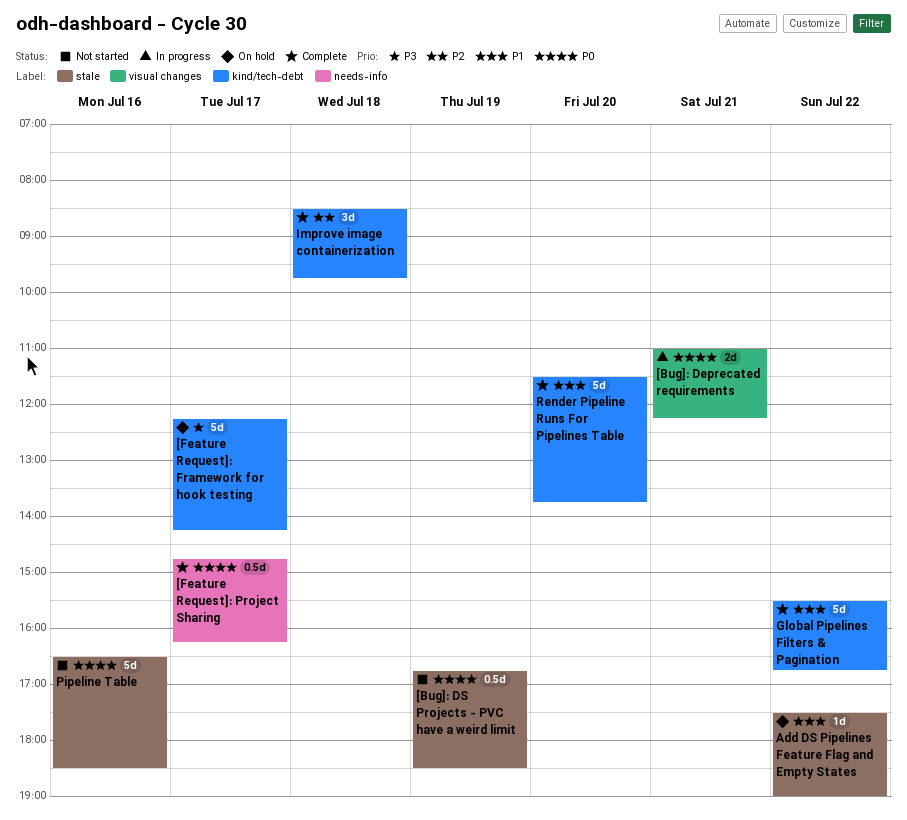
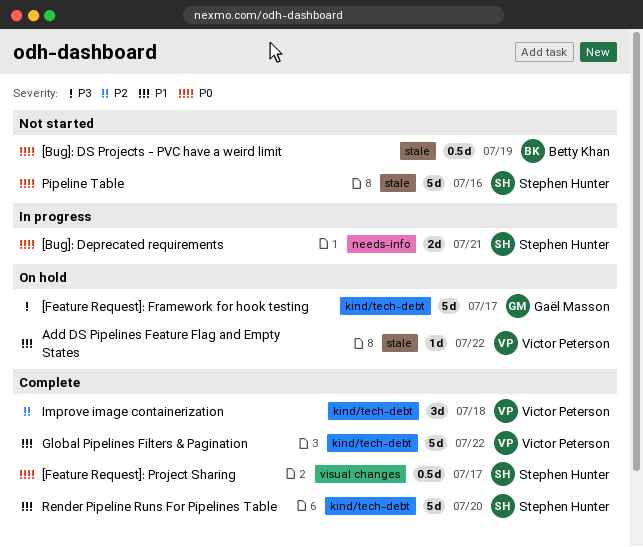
[Bug]: Deprecated requirements, label: visual changes -> needs-info
[Feature Request]: Project Sharing, label: needs-info -> visual changes

